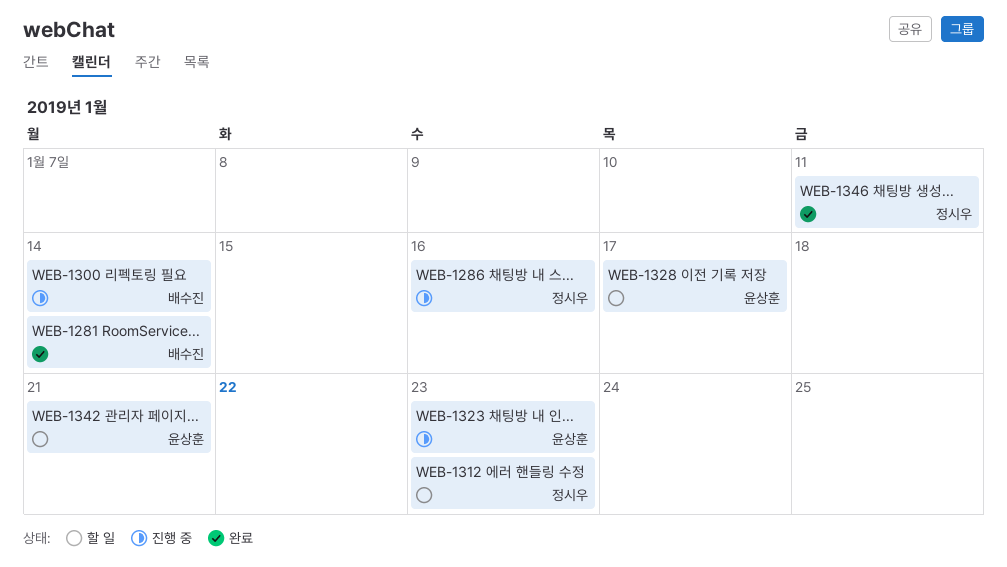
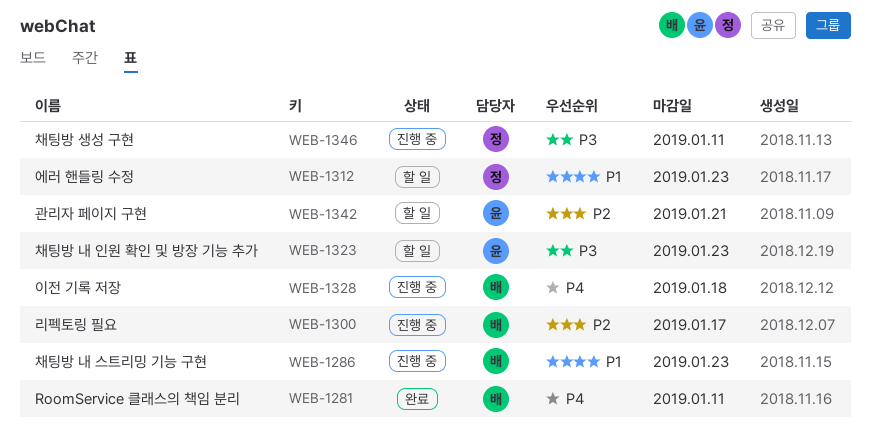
WEB-1281, due: Jan 14 -> Jan 11
WEB-1286, owner: 정시우 -> 배수진
WEB-1286, due: Jan 16 -> Jan 23
WEB-1300, due: Jan 14 -> Jan 17
WEB-1323, status: 진행 중 -> 할 일
WEB-1328, status: 할 일 -> 진행 중
WEB-1328, owner: 윤상훈 -> 배수진
WEB-1328, due: Jan 17 -> Jan 18
WEB-1346, status: 완료 -> 진행 중

